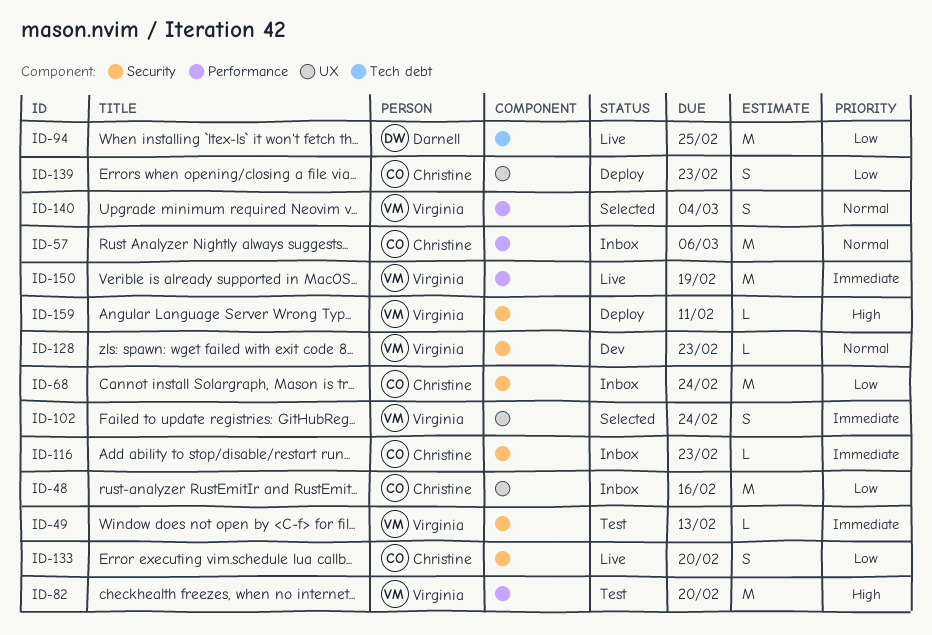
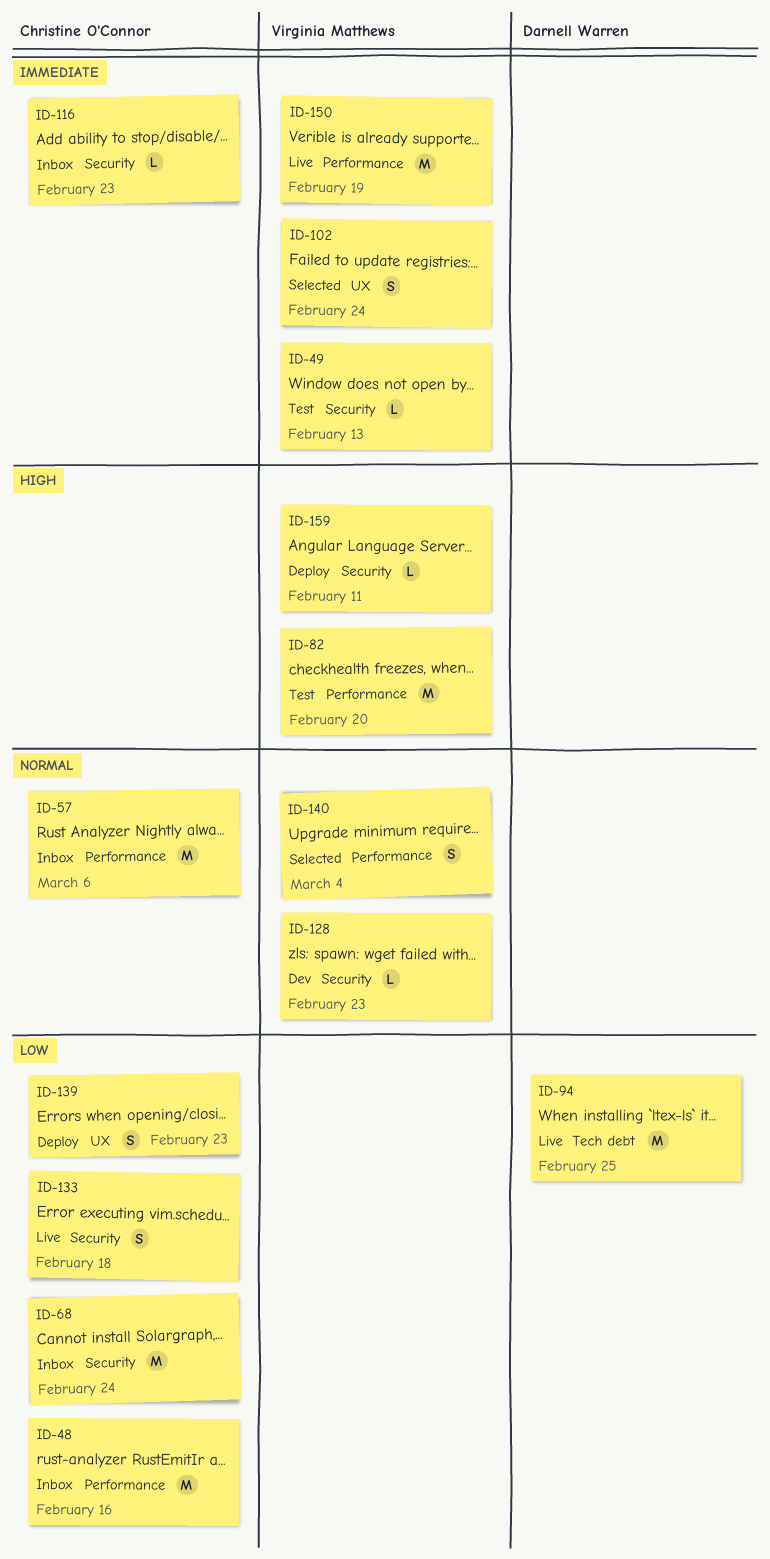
ID-48, label: UX -> Performance
ID-133, due: Feb 20 -> Feb 18

